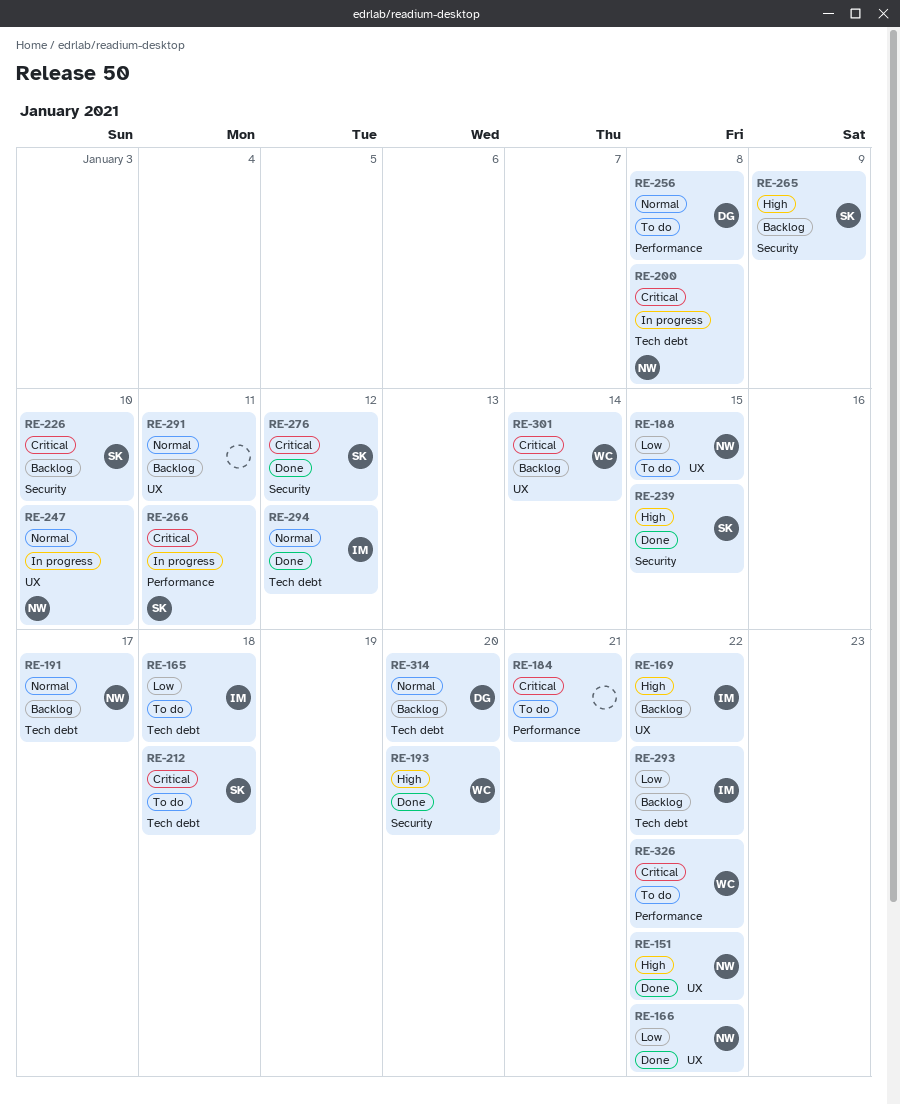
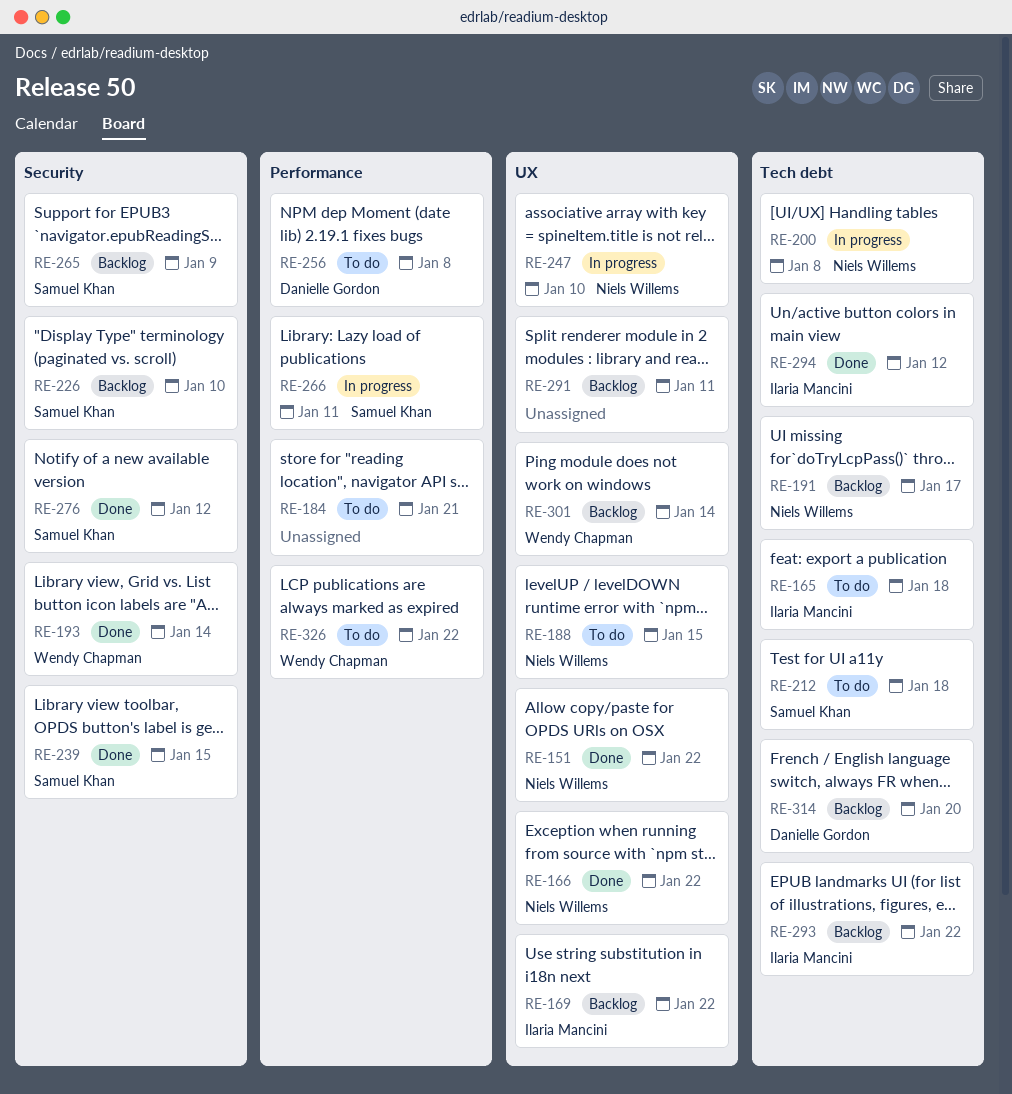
RE-193, due: Jan 20 -> Jan 14

